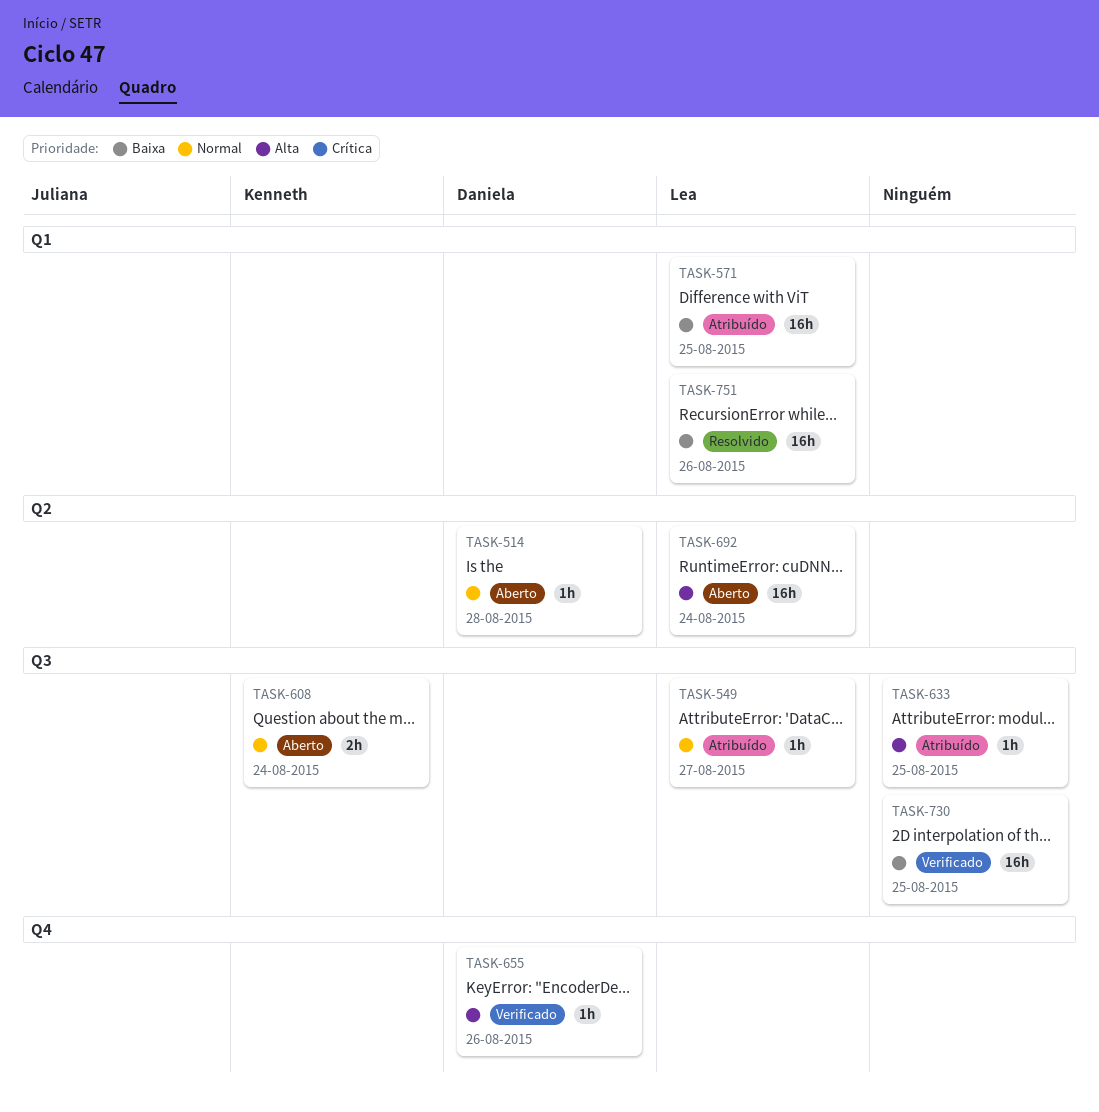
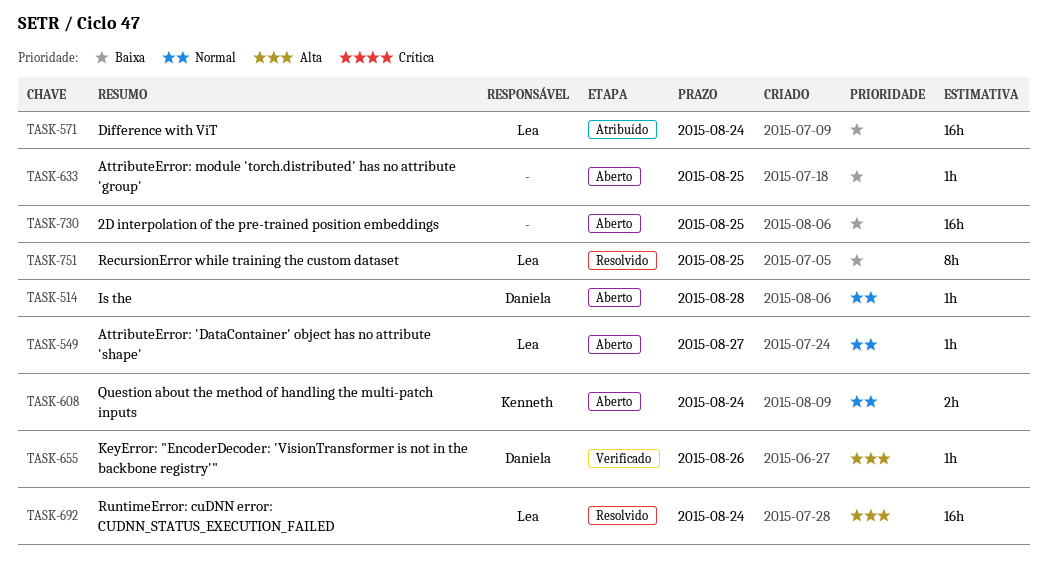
TASK-549, status: Atribuído -> Aberto
TASK-571, due: Aug 25 -> Aug 24
TASK-633, status: Atribuído -> Aberto
TASK-633, priority: Alta -> Baixa
TASK-692, status: Aberto -> Resolvido
TASK-730, status: Verificado -> Aberto
TASK-751, estimate: 16h -> 8h
TASK-751, due: Aug 26 -> Aug 25

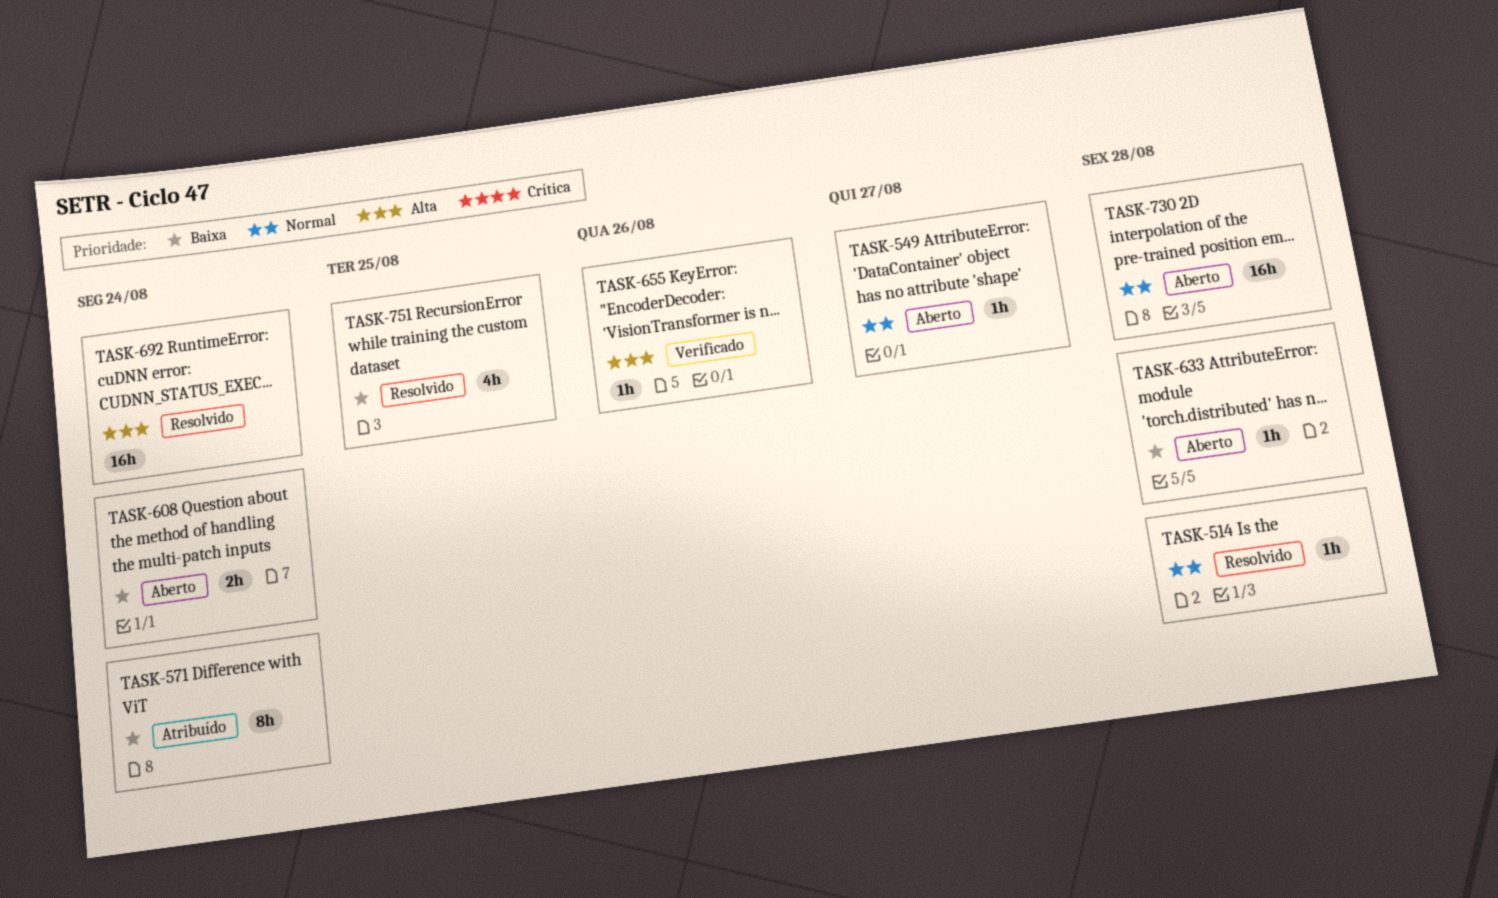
TASK-514, status: Aberto -> Resolvido
TASK-571, estimate: 16h -> 8h
TASK-608, priority: Normal -> Baixa
TASK-633, due: Aug 25 -> Aug 28
TASK-730, priority: Baixa -> Normal
TASK-730, due: Aug 25 -> Aug 28
TASK-751, estimate: 8h -> 4h

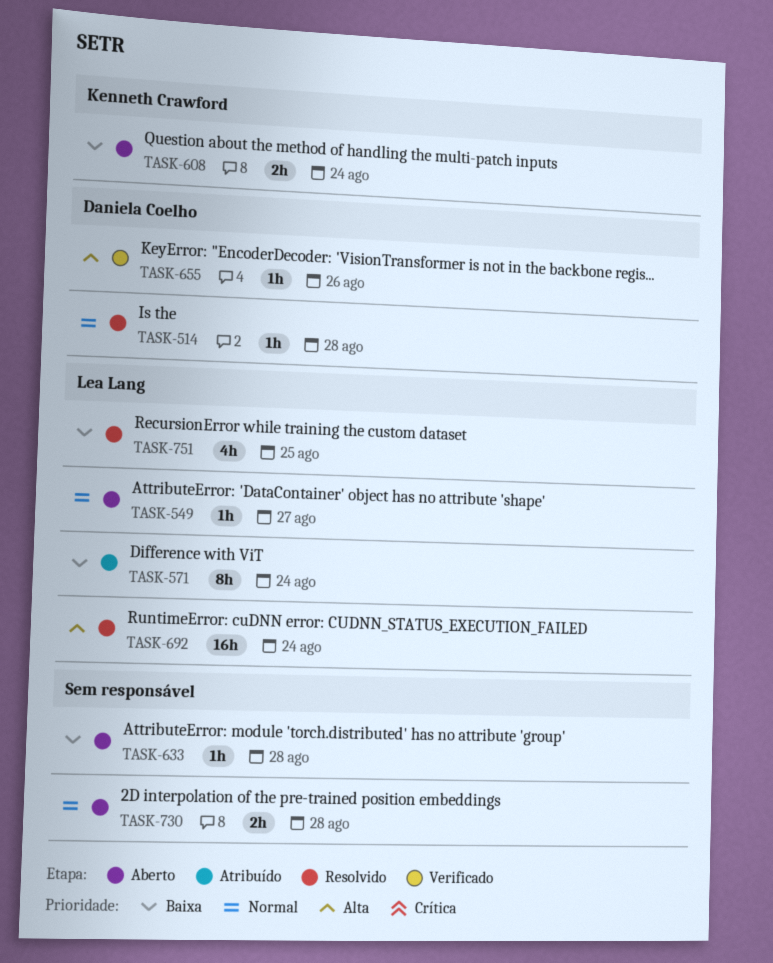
TASK-730, estimate: 16h -> 2h

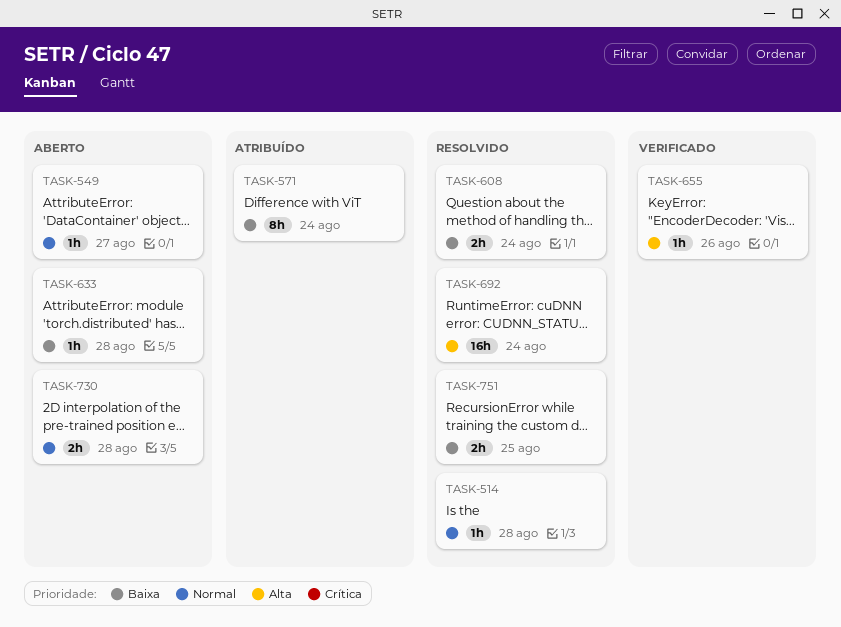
TASK-608, status: Aberto -> Resolvido
TASK-751, estimate: 4h -> 2h

